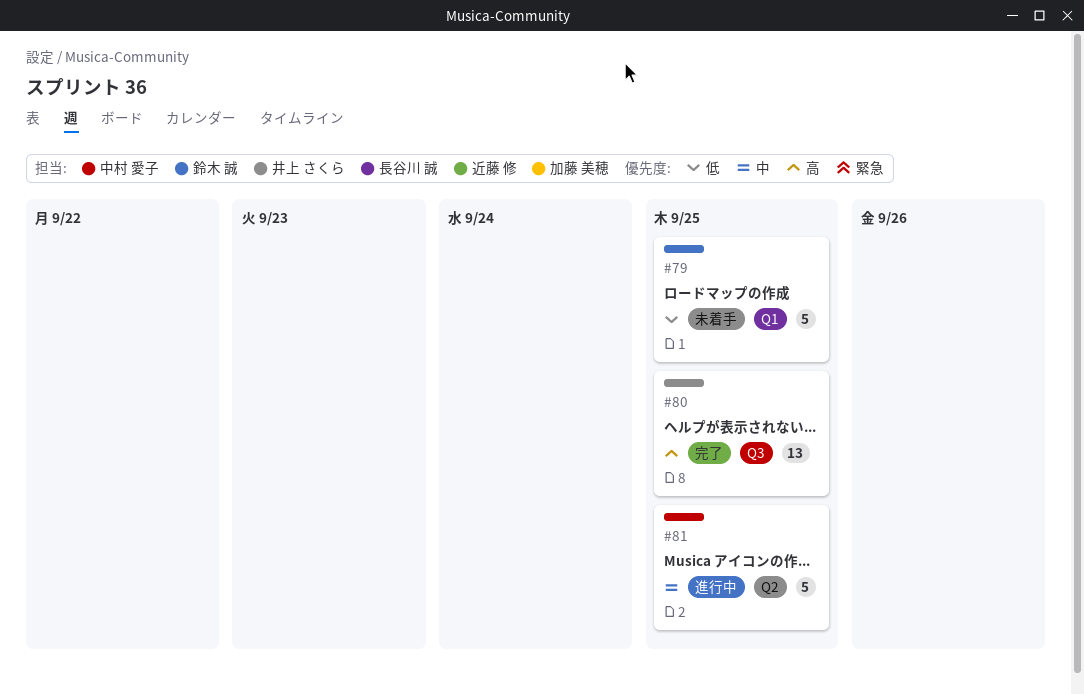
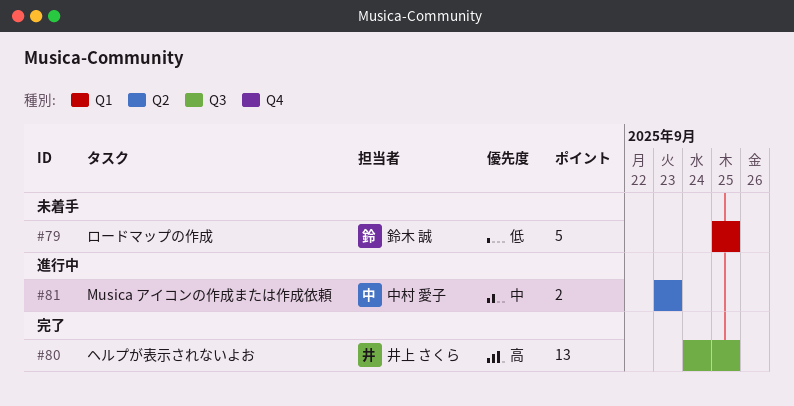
#81, estimate: 5 -> 2
#81, due: Sep 25 -> Sep 23

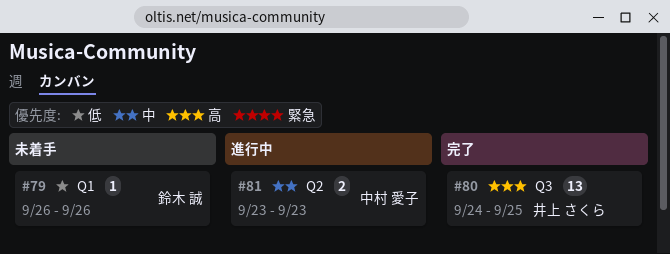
#79, estimate: 5 -> 1
#79, start: Sep 25 -> Sep 26
#79, due: Sep 25 -> Sep 26

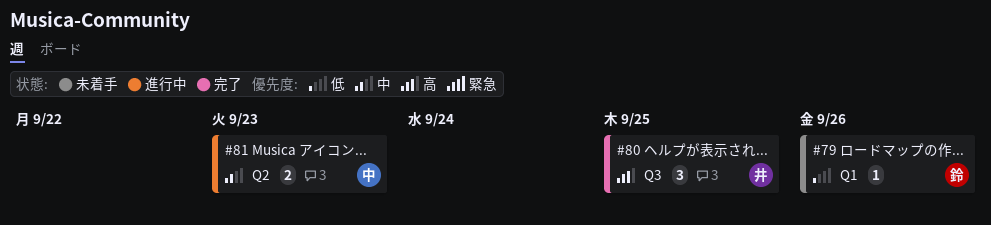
#80, estimate: 13 -> 3

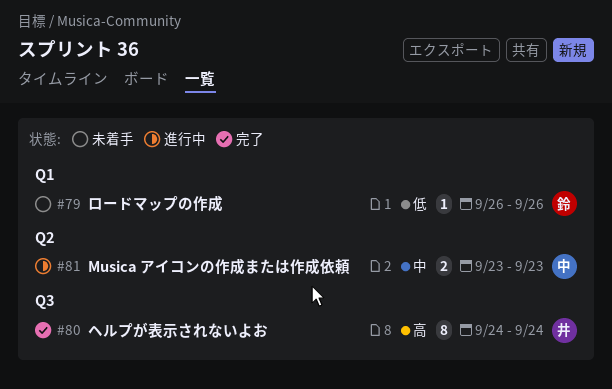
#80, estimate: 3 -> 8
#80, due: Sep 25 -> Sep 24

